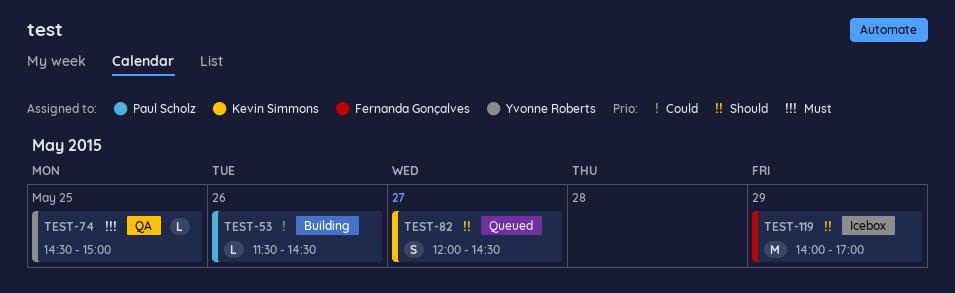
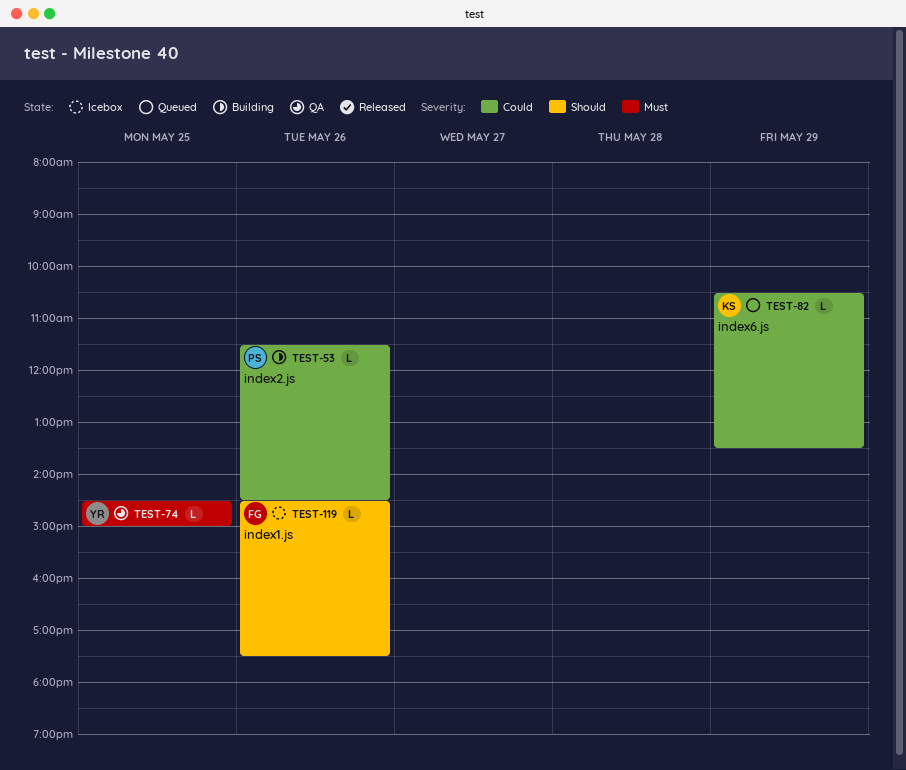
TEST-82, priority: Should -> Could
TEST-82, estimate: S -> L
TEST-82, day: May 27 -> May 29
TEST-82, begins: 12:00 -> 10:30
TEST-82, ends: 14:30 -> 13:30
TEST-119, estimate: M -> L
TEST-119, day: May 29 -> May 26
TEST-119, begins: 14:00 -> 14:30
TEST-119, ends: 17:00 -> 17:30

